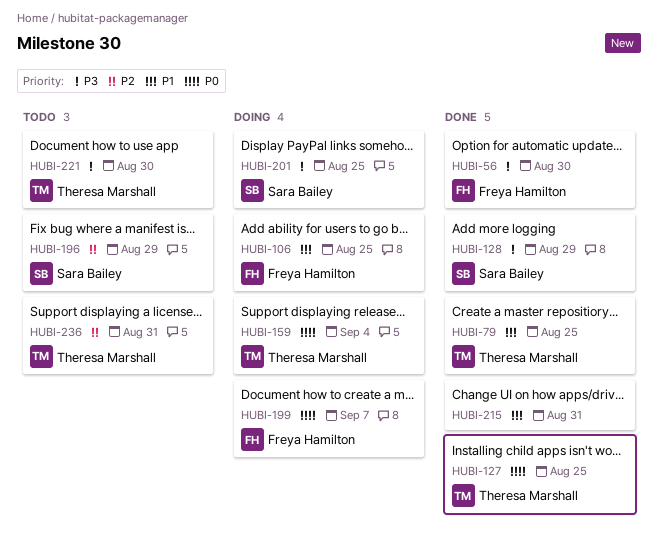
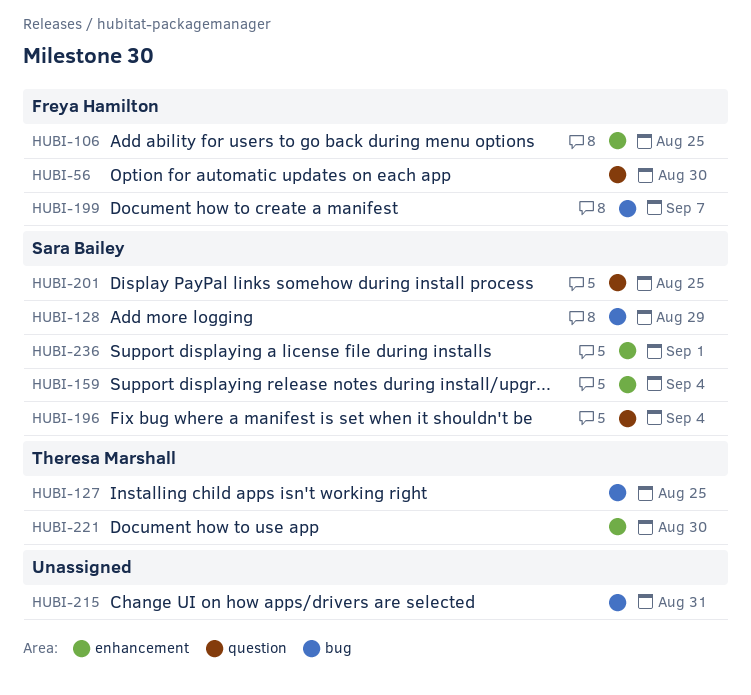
HUBI-79: present -> none
HUBI-159, owner: Theresa Marshall -> Sara Bailey
HUBI-196, due: Aug 29 -> Sep 4
HUBI-236, owner: Theresa Marshall -> Sara Bailey
HUBI-236, due: Aug 31 -> Sep 1

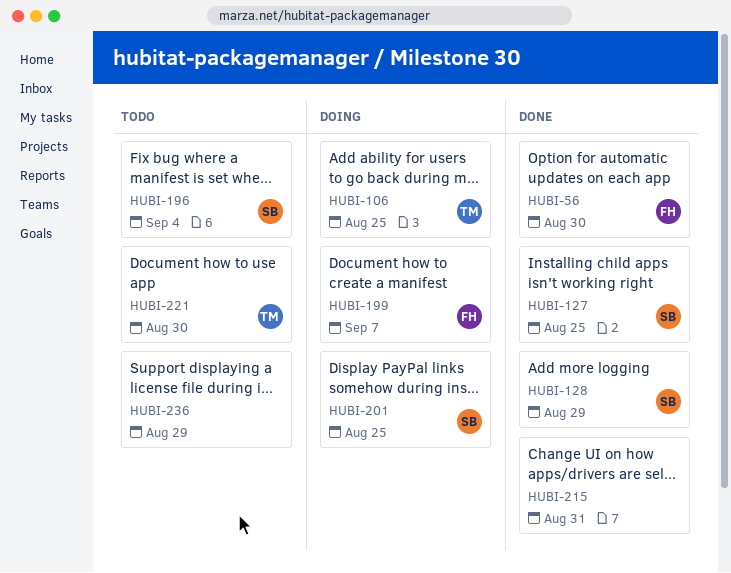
HUBI-106, owner: Freya Hamilton -> Theresa Marshall
HUBI-127, owner: Theresa Marshall -> Sara Bailey
HUBI-159: present -> none
HUBI-236, owner: Sara Bailey -> none
HUBI-236, due: Sep 1 -> Aug 29

